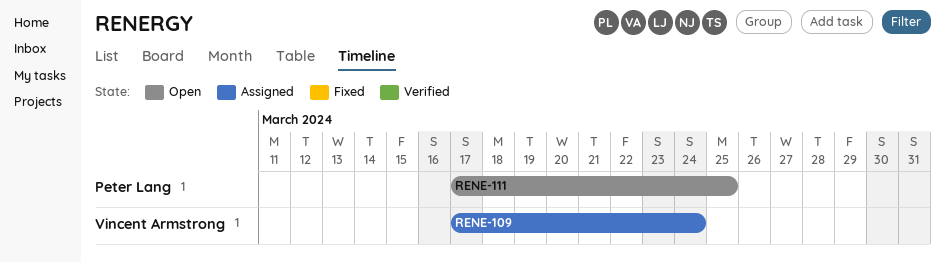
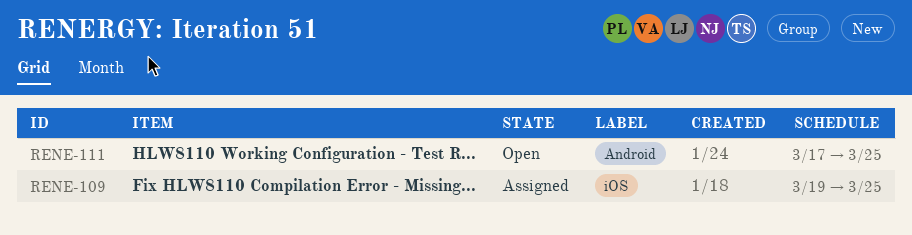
RENE-109, start: Mar 17 -> Mar 19
RENE-109, due: Mar 24 -> Mar 25

